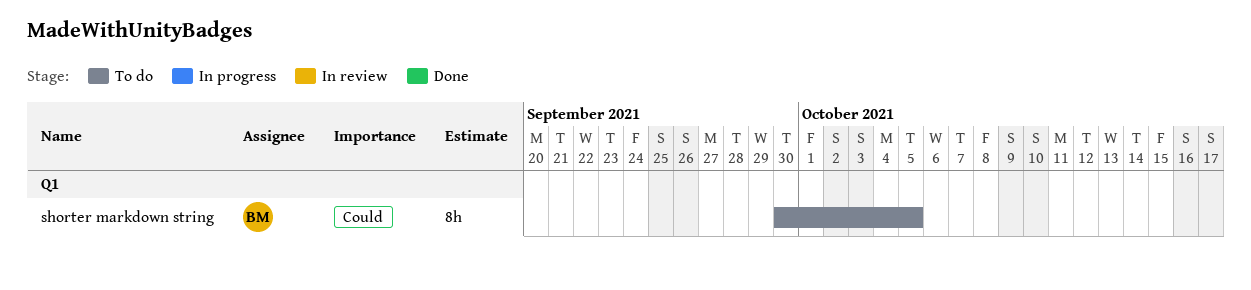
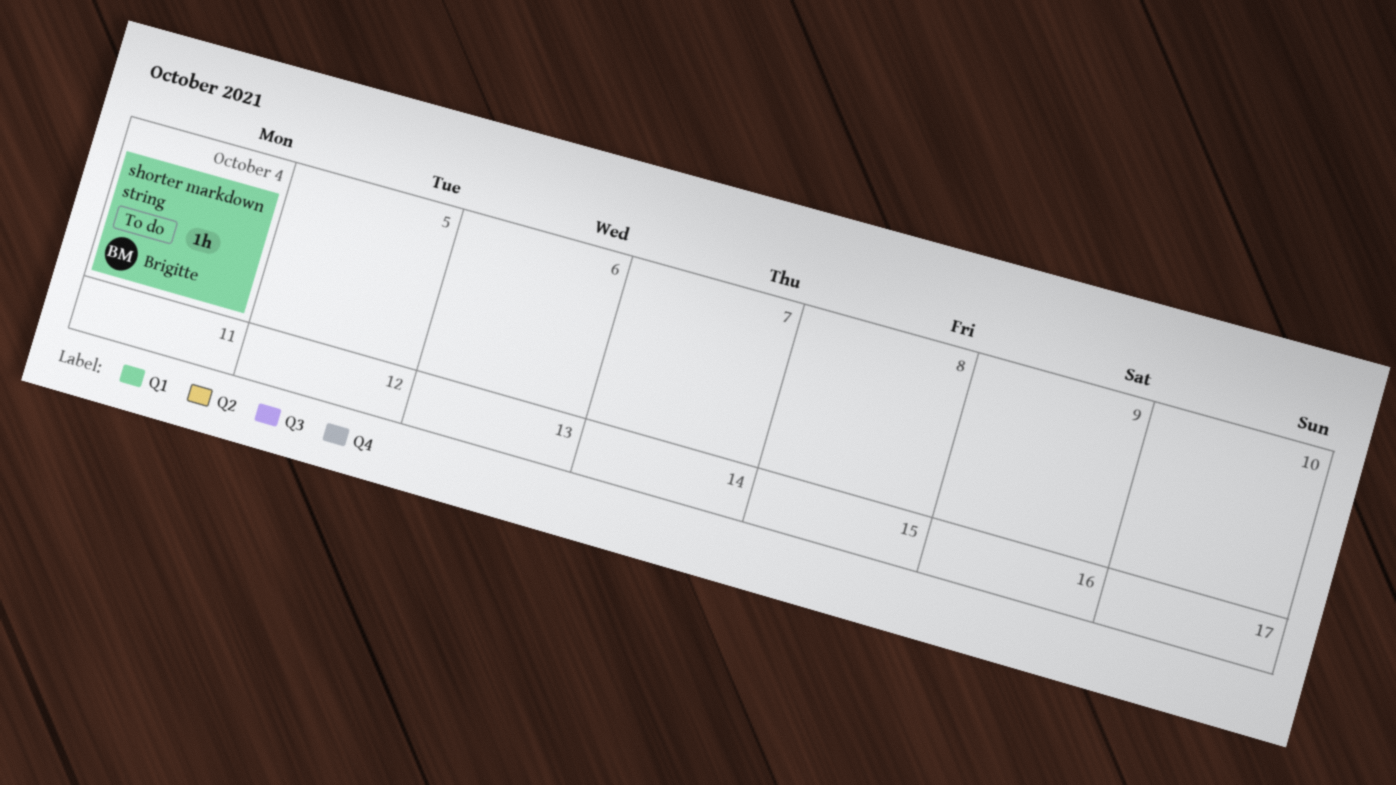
shorter markdown string, estimate: 8h -> 1h
shorter markdown string, due: Oct 5 -> Oct 4

